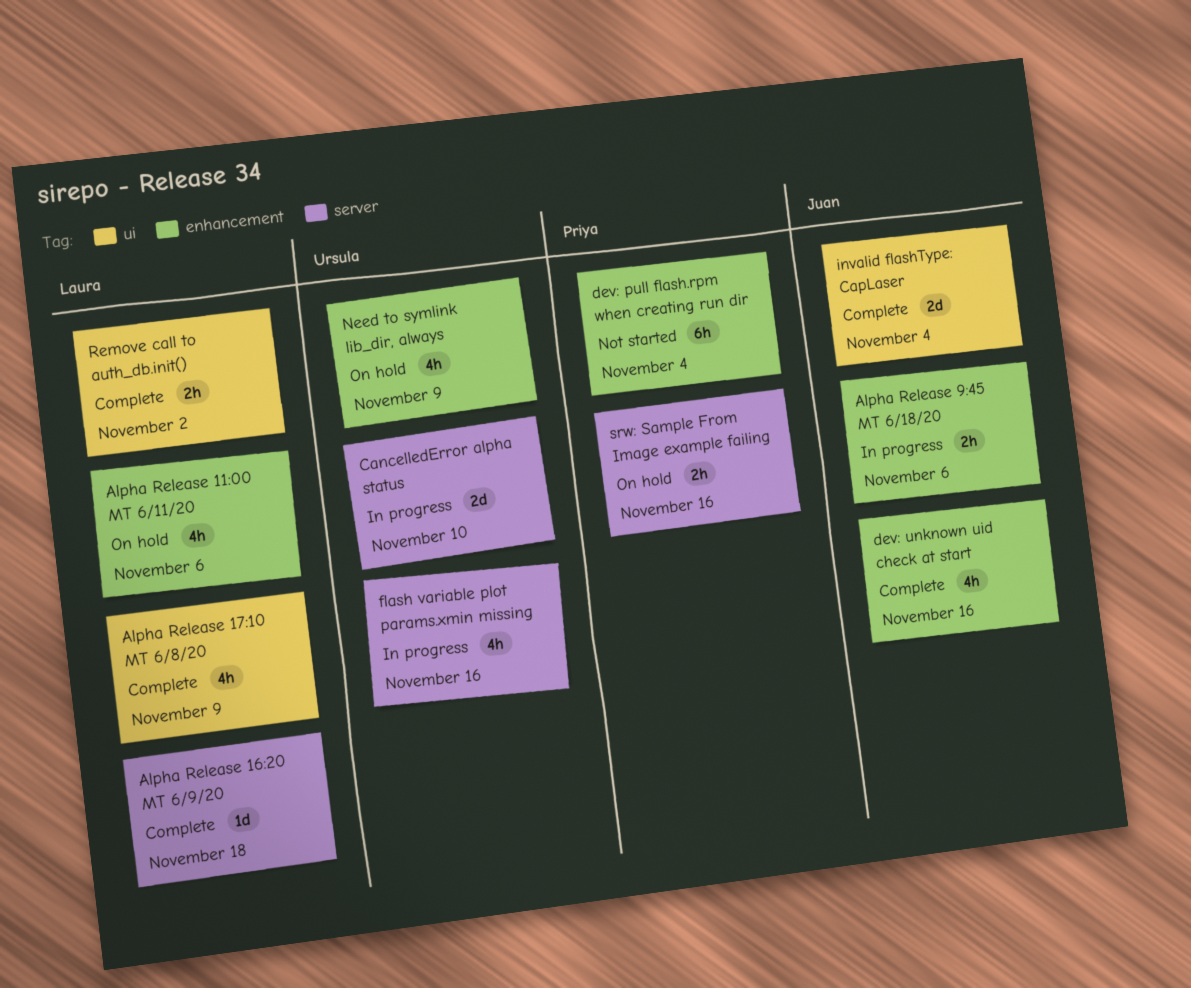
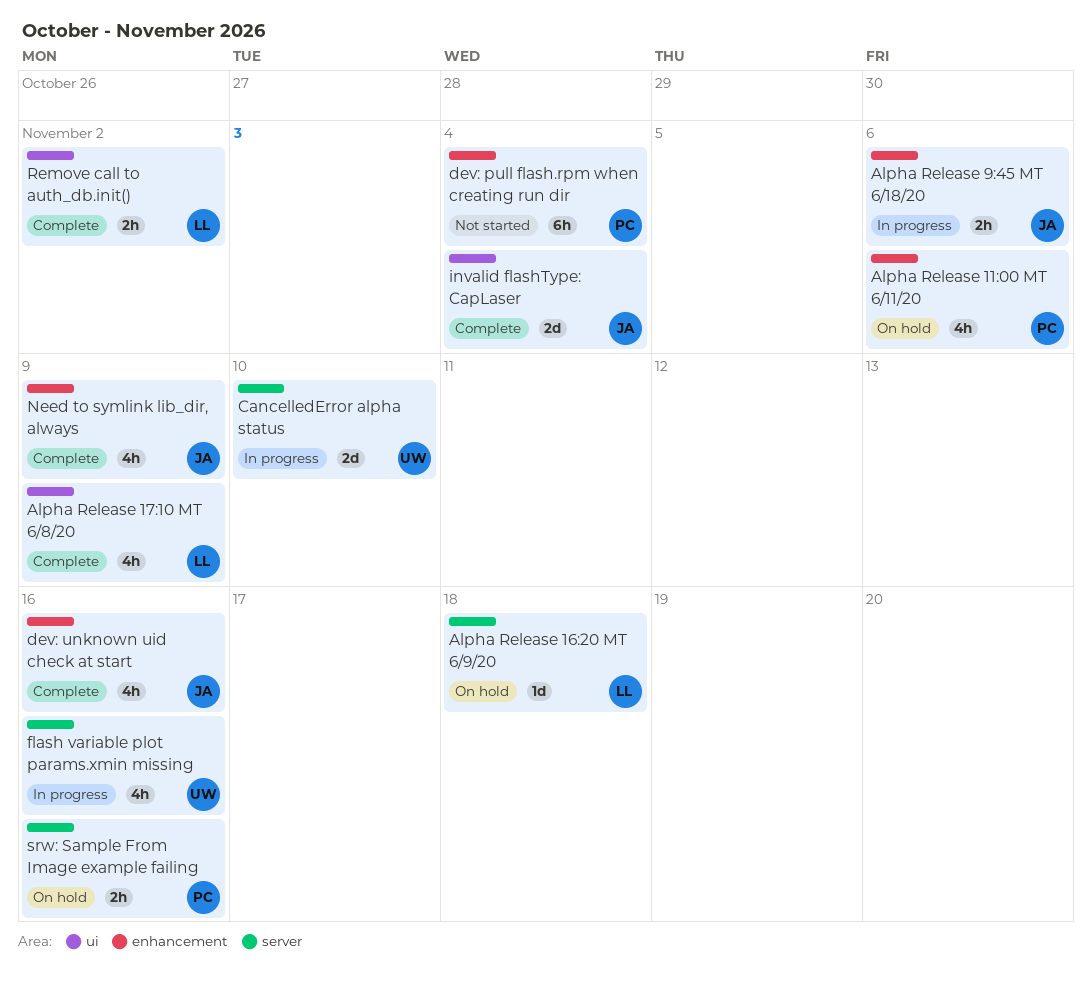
Alpha Release 11:00 MT 6/11/20, owner: Laura -> Priya
Alpha Release 16:20 MT 6/9/20, status: Complete -> On hold
Need to symlink lib_dir, always, status: On hold -> Complete
Need to symlink lib_dir, always, owner: Ursula -> Juan

